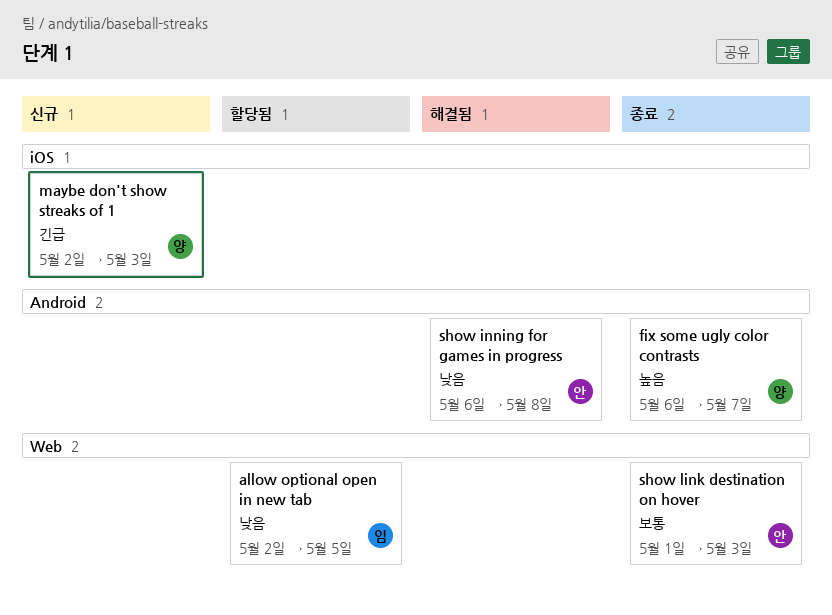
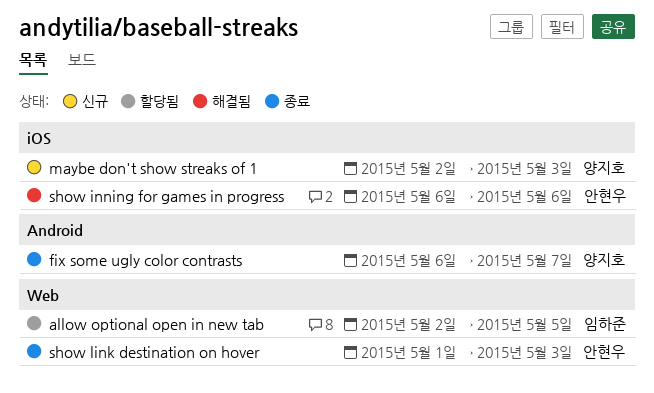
show inning for games in progress, label: Android -> iOS
show inning for games in progress, due: May 8 -> May 6

